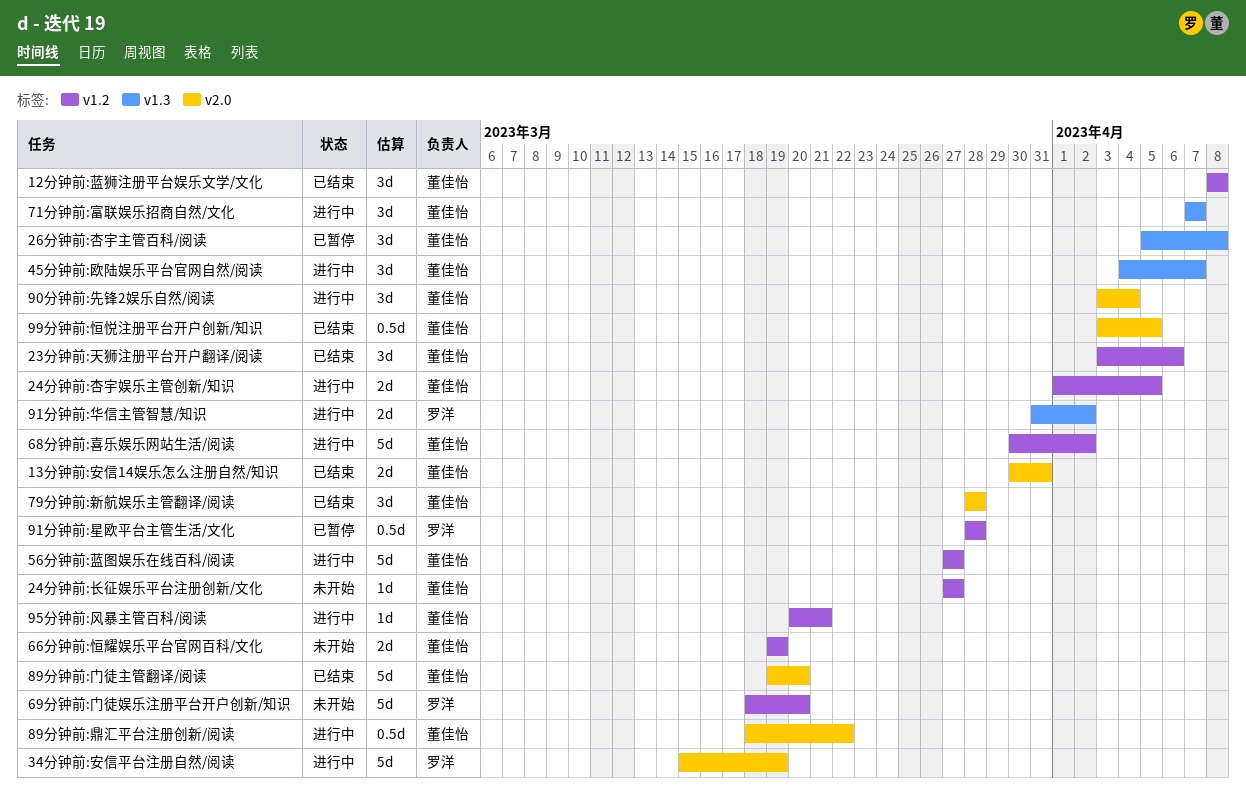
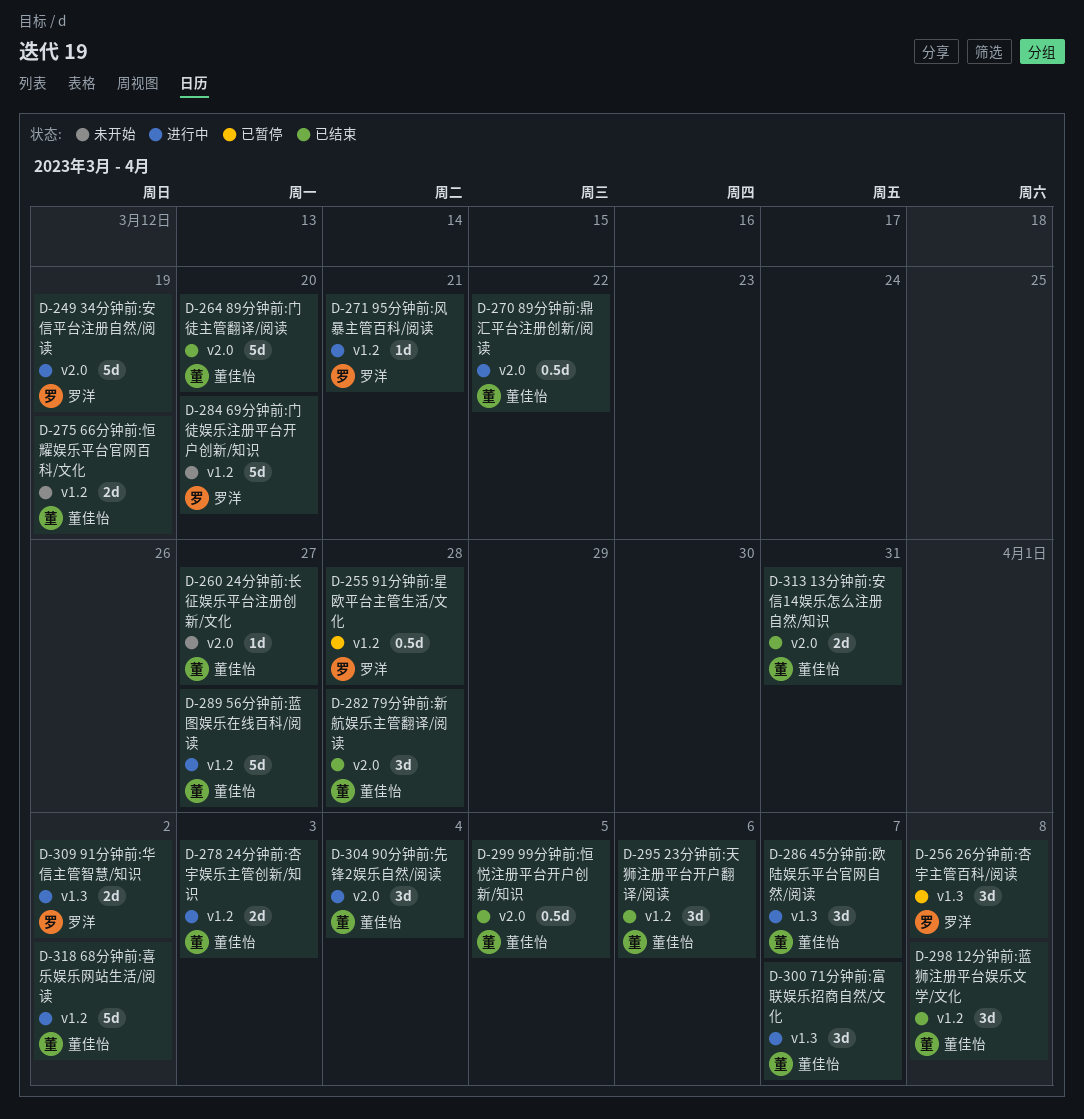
24分钟前:杏宇娱乐主管创新/知识, due: Apr 5 -> Apr 3
24分钟前:长征娱乐平台注册创新/文化, label: v1.2 -> v2.0
26分钟前:杏宇主管百科/阅读, owner: 董佳怡 -> 罗洋
95分钟前:风暴主管百科/阅读, owner: 董佳怡 -> 罗洋

